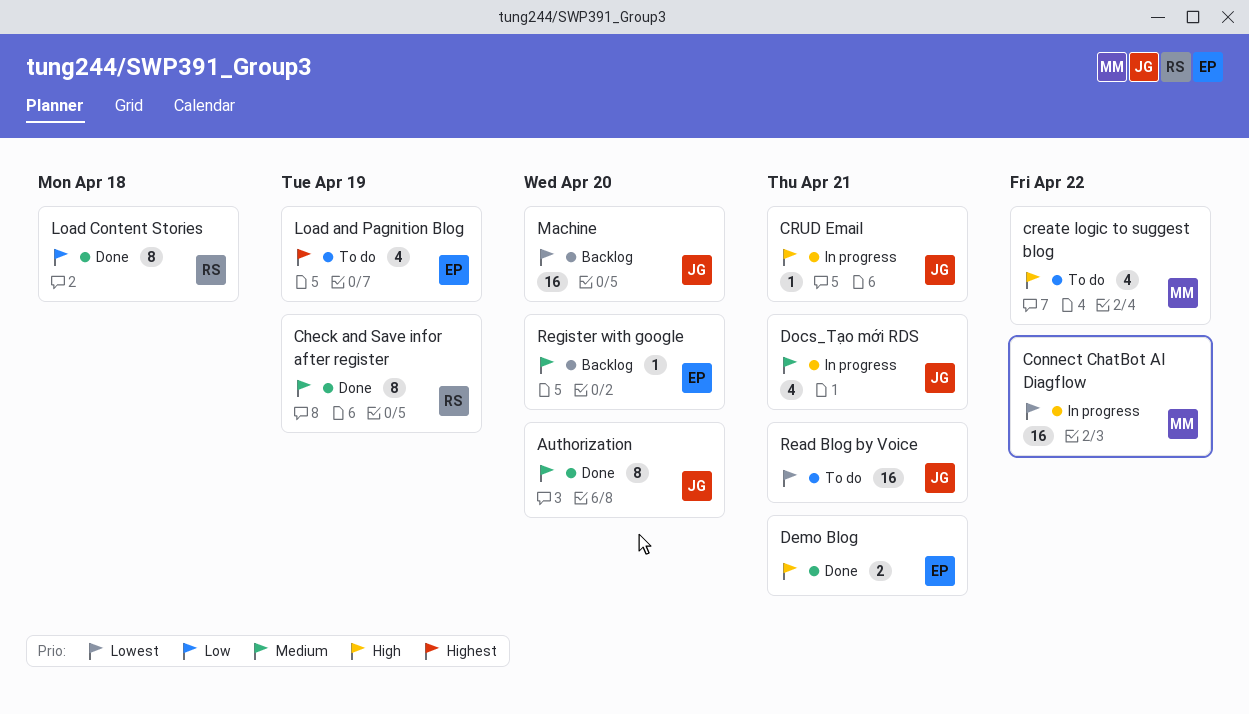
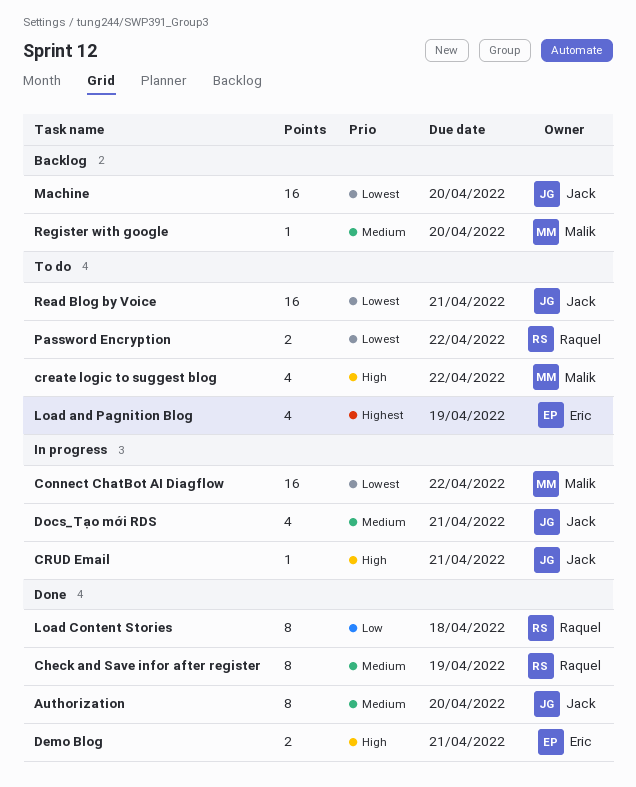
Password Encryption: none -> present
Register with google, owner: Eric -> Malik

